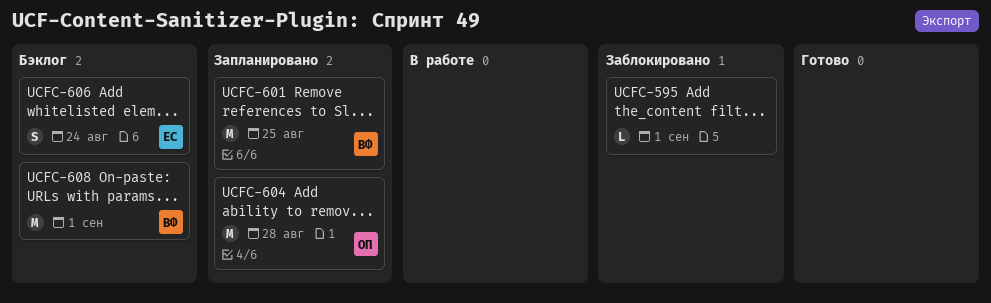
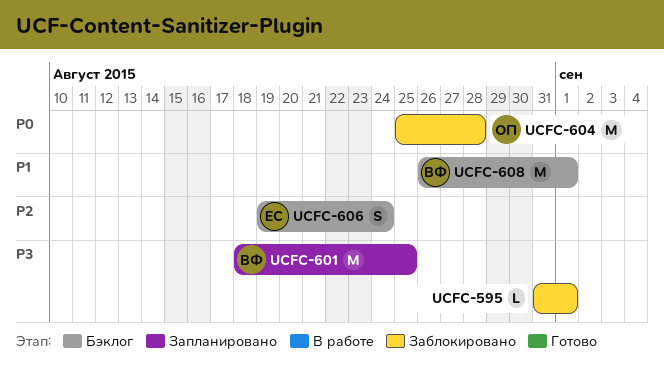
UCFC-604, status: Запланировано -> Заблокировано

